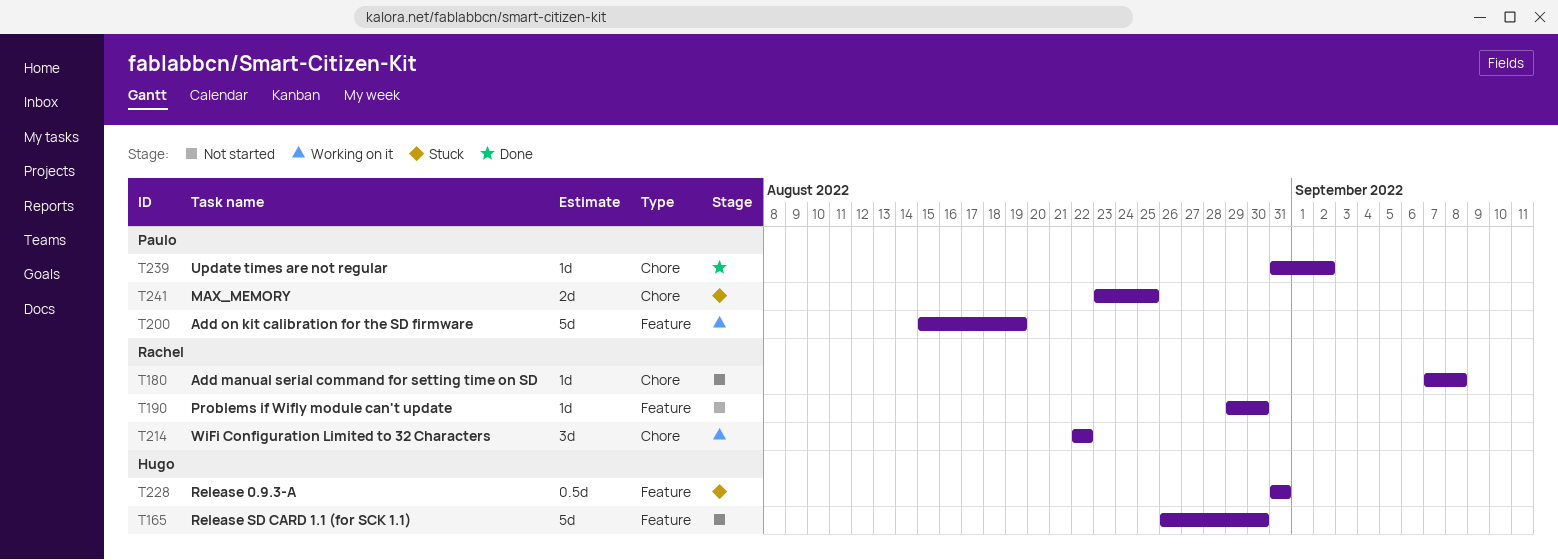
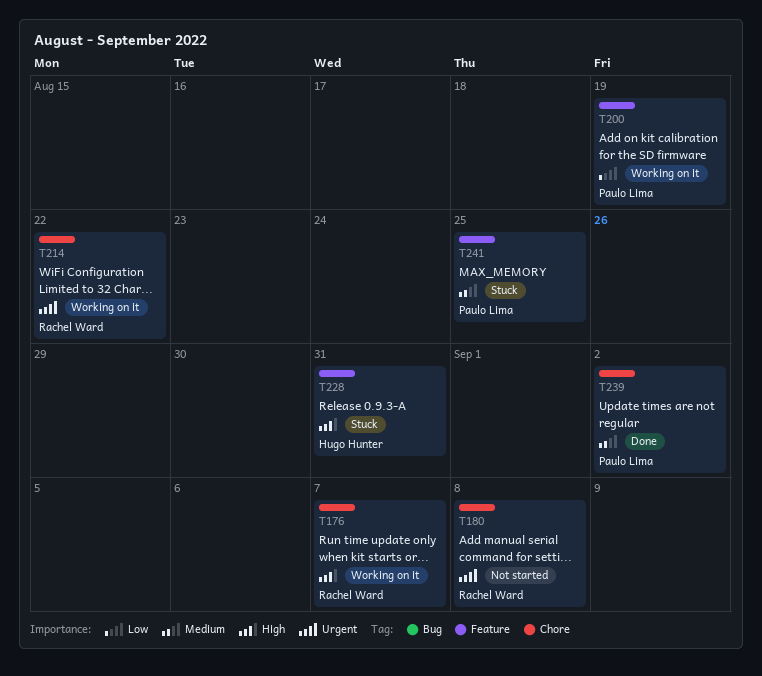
T165: present -> none
T176: none -> present
T190: present -> none
T241, label: Chore -> Feature

